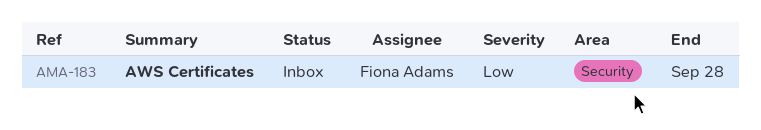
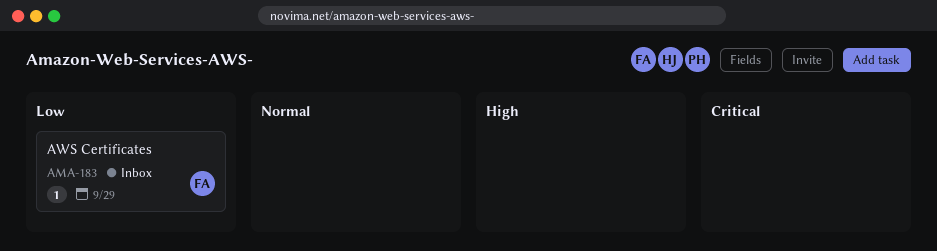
AMA-183, due: Sep 28 -> Sep 29

